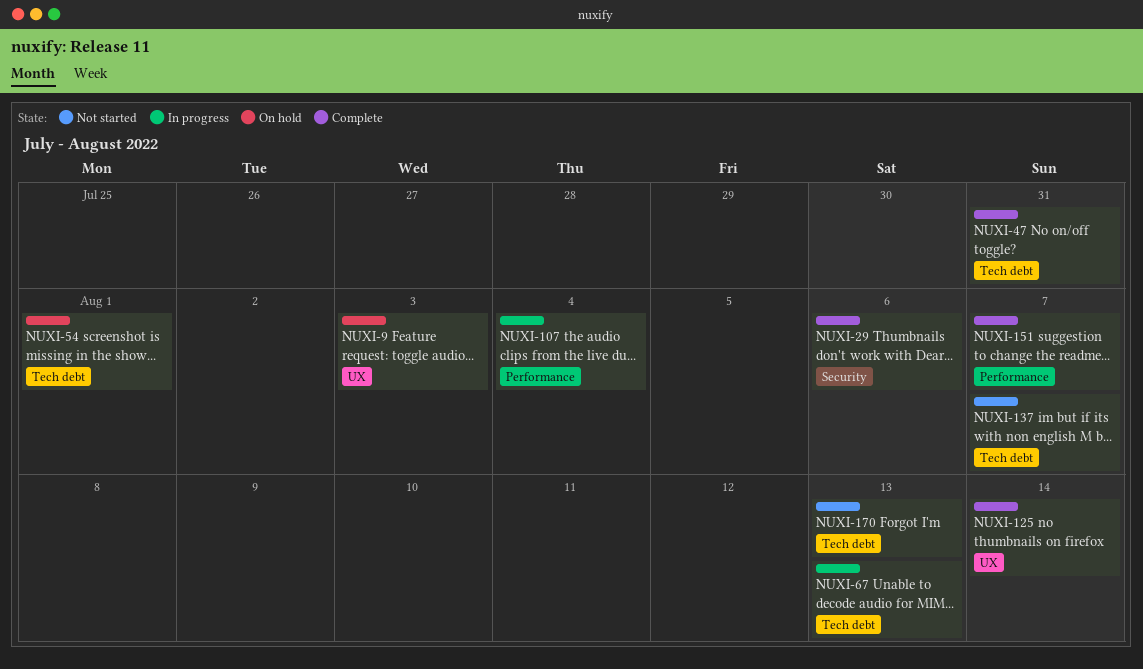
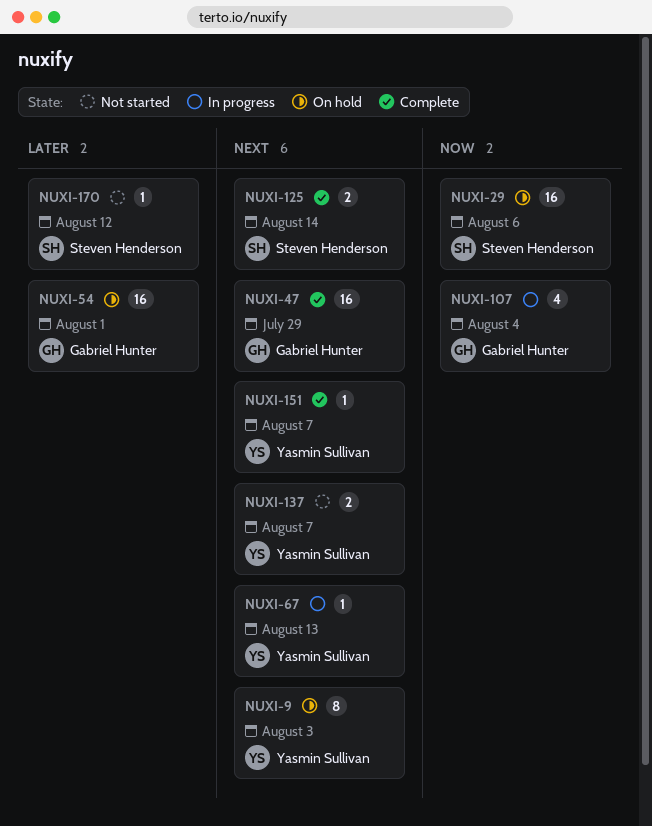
NUXI-29, status: Complete -> On hold
NUXI-47, due: Jul 31 -> Jul 29
NUXI-170, due: Aug 13 -> Aug 12

